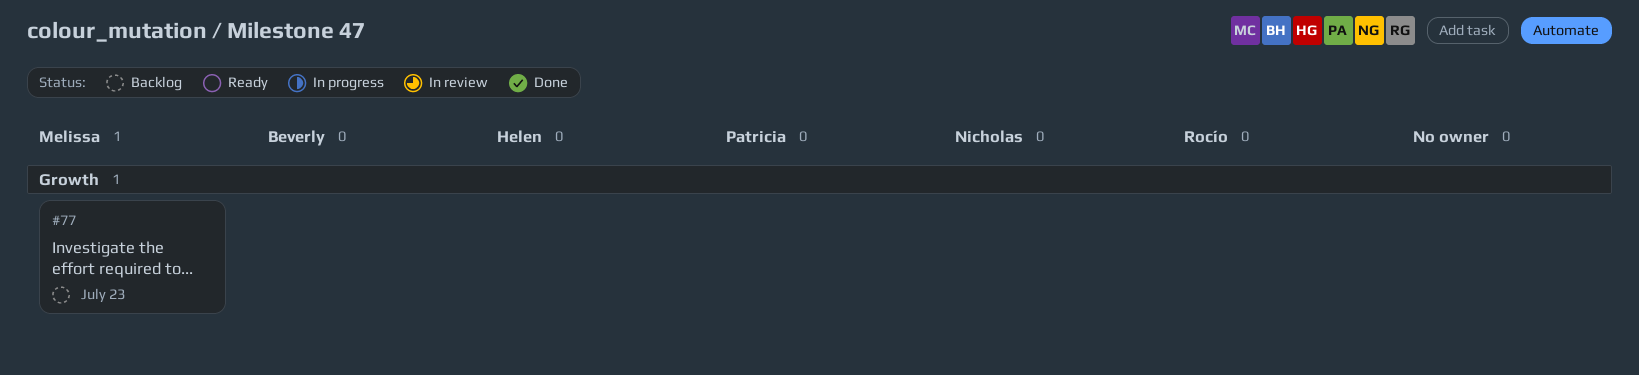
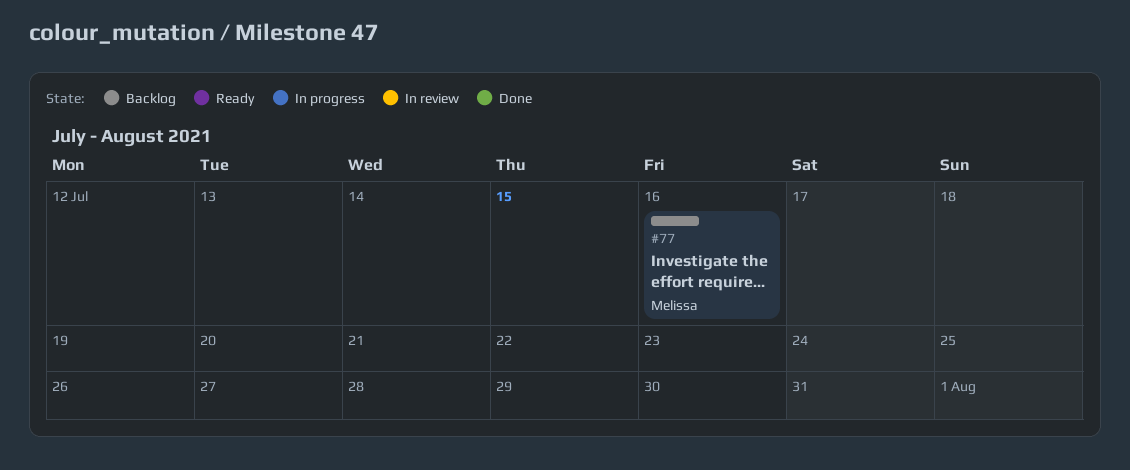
#77, due: Jul 23 -> Jul 16

